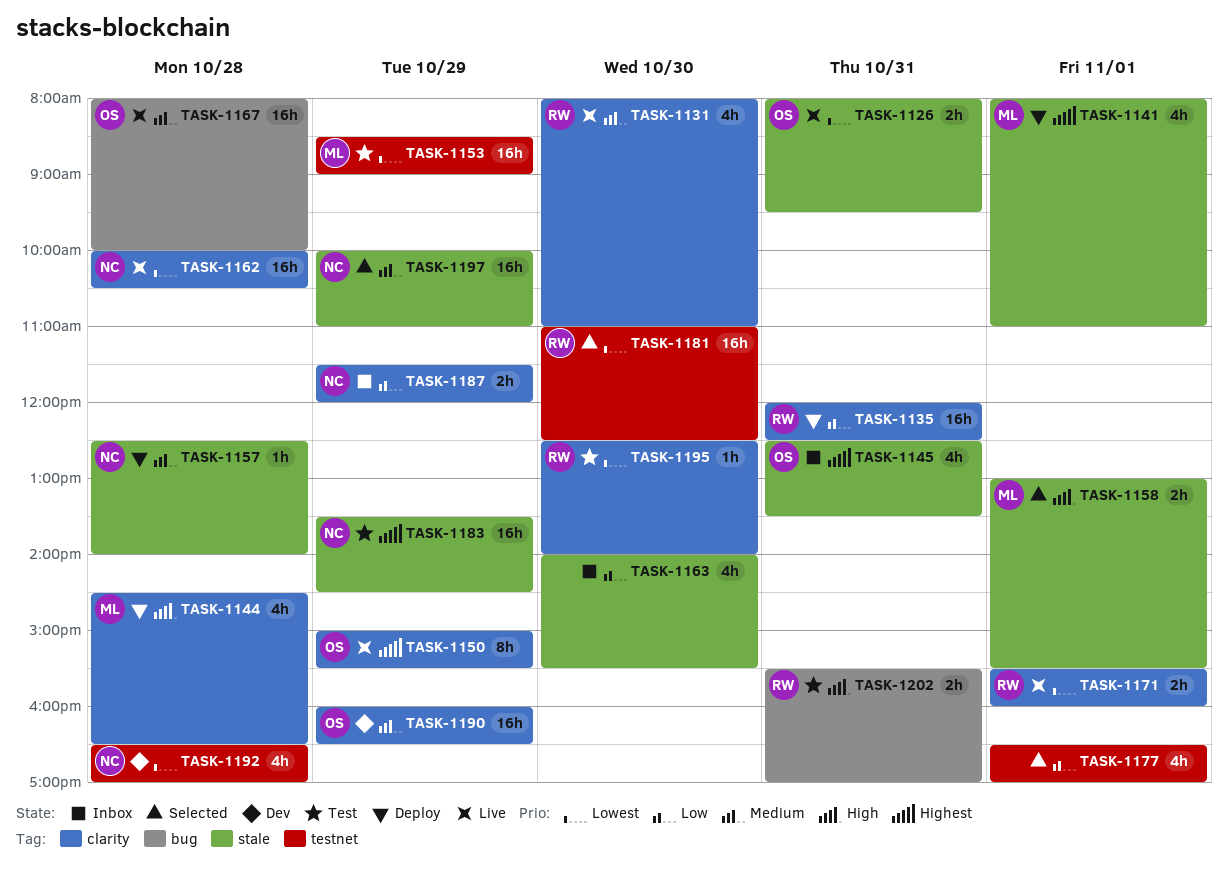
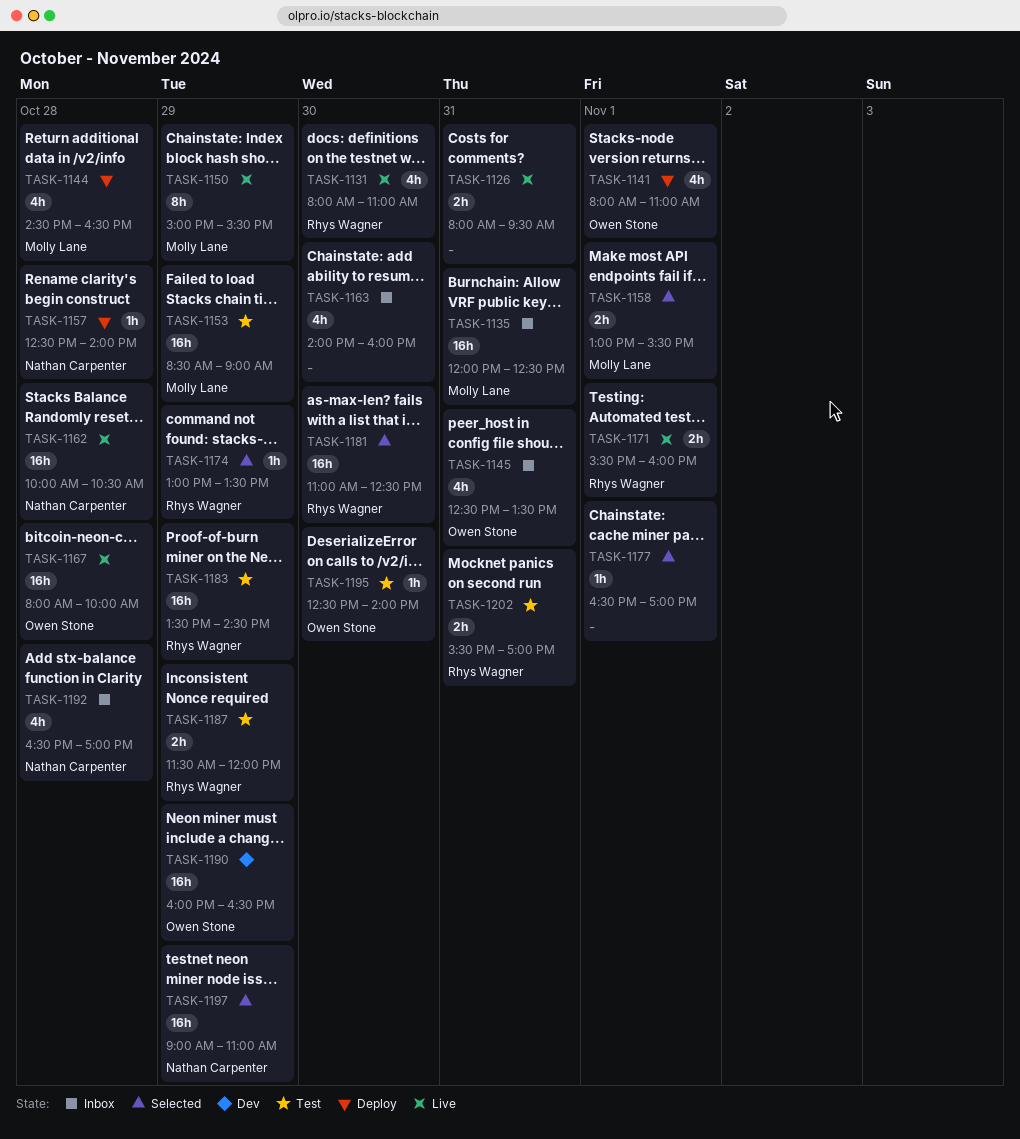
TASK-1126, owner: Owen Stone -> none
TASK-1135, status: Deploy -> Inbox
TASK-1135, owner: Rhys Wagner -> Molly Lane
TASK-1141, owner: Molly Lane -> Owen Stone
TASK-1150, owner: Owen Stone -> Molly Lane
TASK-1163, ends: 15:30 -> 16:00
TASK-1174: none -> present
TASK-1177, estimate: 4h -> 1h
TASK-1183, owner: Nathan Carpenter -> Rhys Wagner
TASK-1187, status: Inbox -> Test
TASK-1187, owner: Nathan Carpenter -> Rhys Wagner
TASK-1192, status: Dev -> Inbox
TASK-1195, owner: Rhys Wagner -> Owen Stone
TASK-1197, begins: 10:00 -> 09:00

